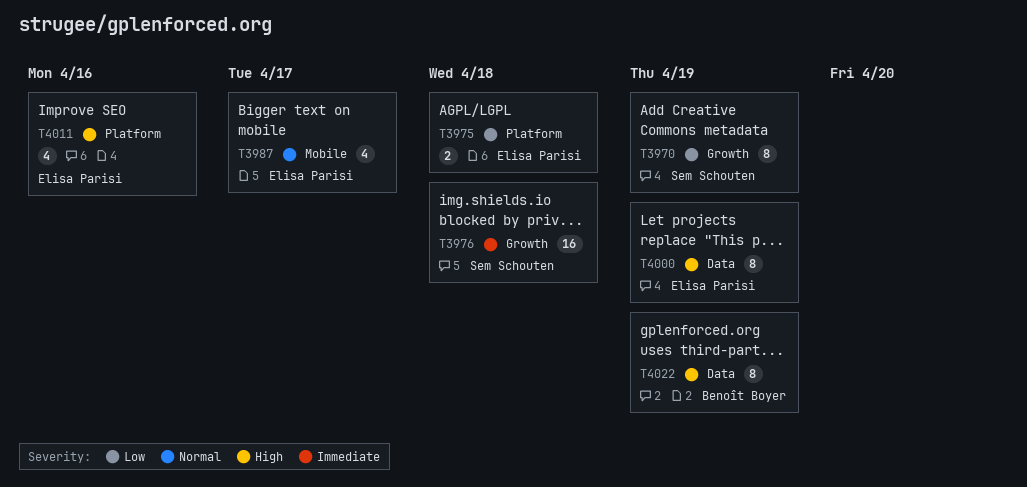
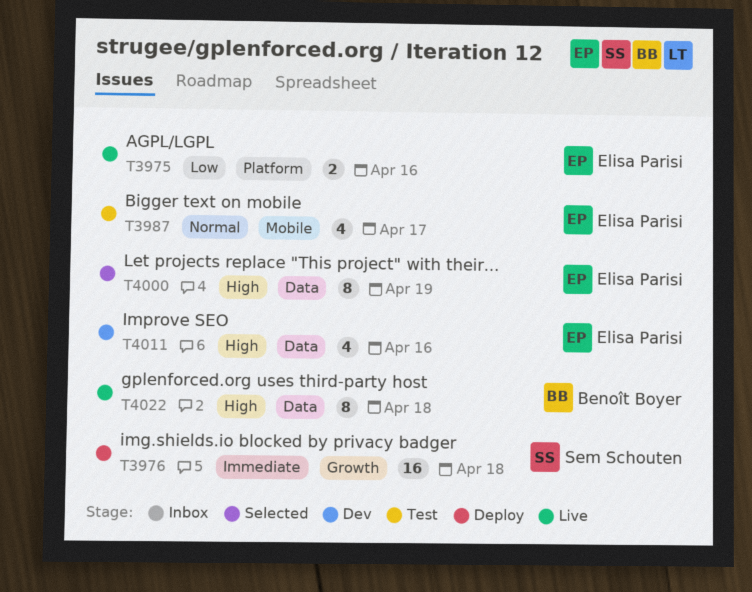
T3970: present -> none
T3975, due: Apr 18 -> Apr 16
T4011, label: Platform -> Data
T4022, due: Apr 19 -> Apr 18

